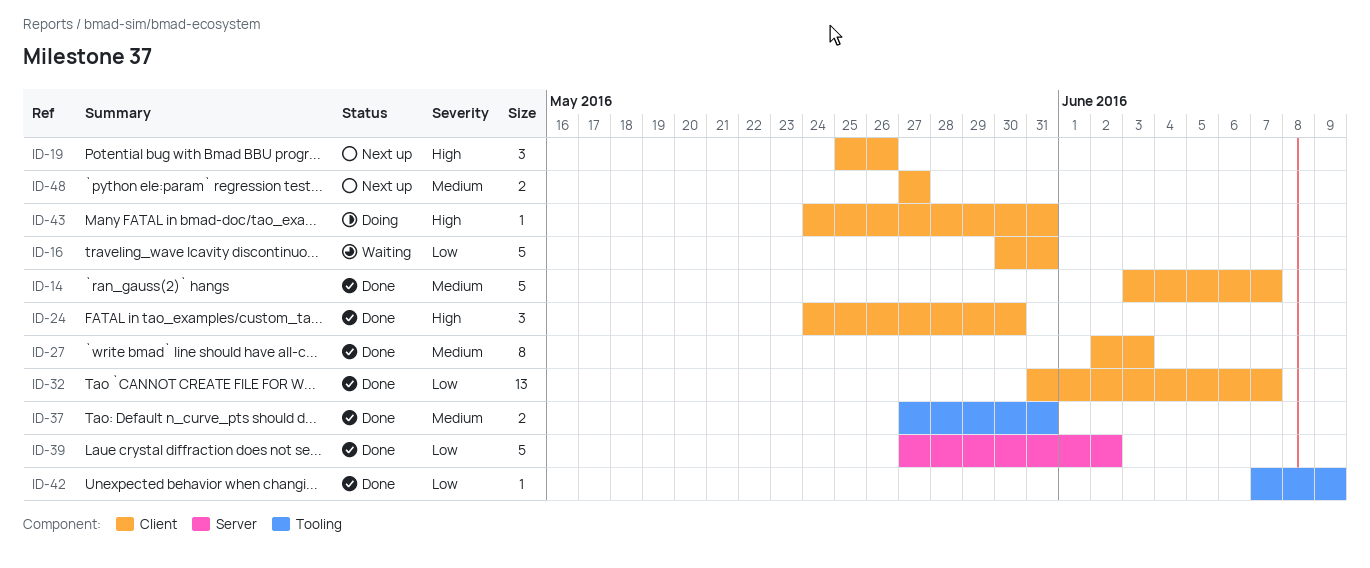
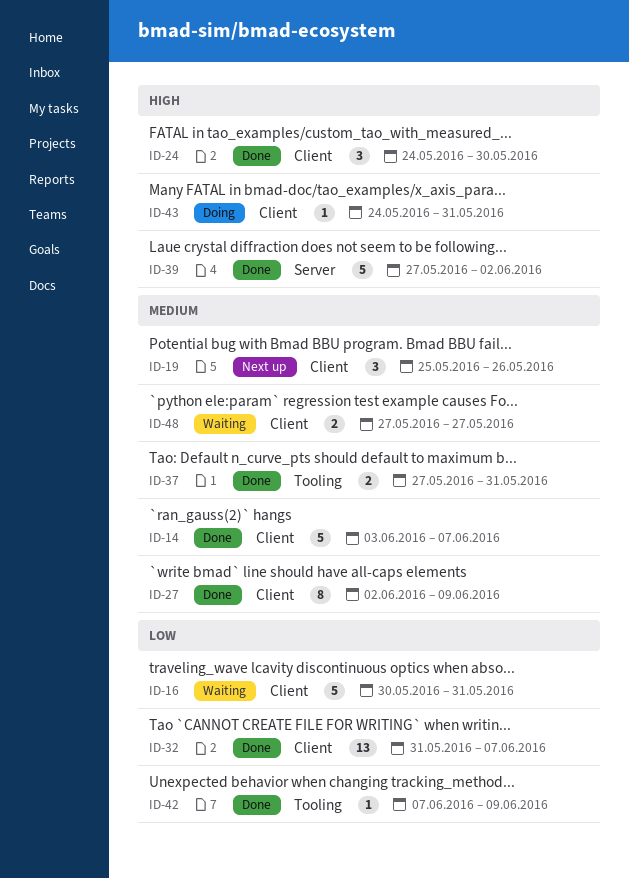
ID-19, priority: High -> Medium
ID-27, due: Jun 3 -> Jun 9
ID-39, priority: Low -> High
ID-48, status: Next up -> Waiting

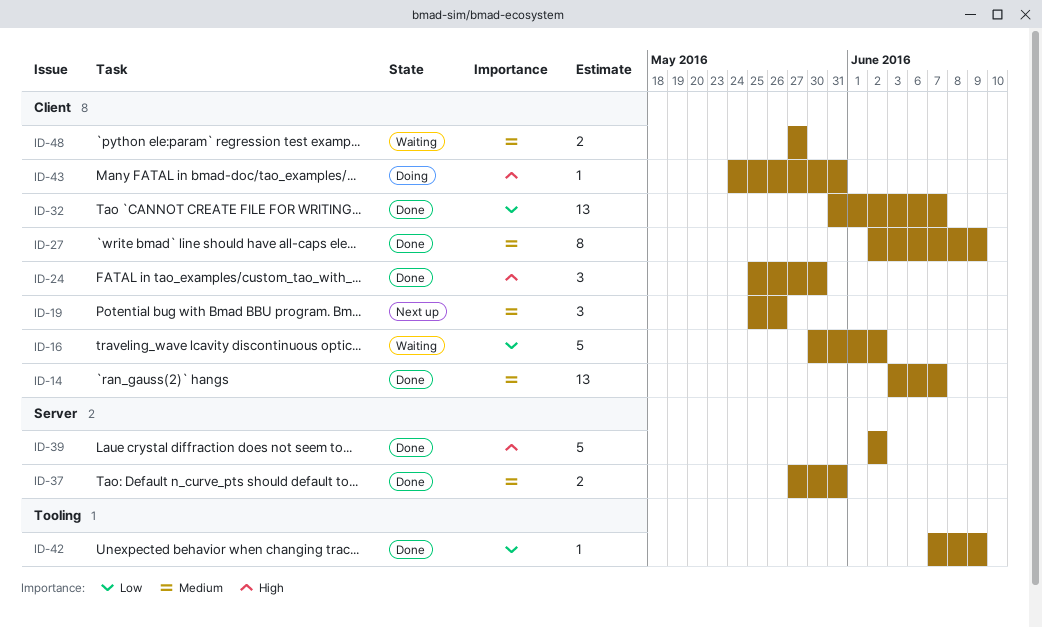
ID-14, estimate: 5 -> 13
ID-16, due: May 31 -> Jun 2
ID-24, start: May 24 -> May 25
ID-37, label: Tooling -> Server
ID-39, start: May 27 -> Jun 2

